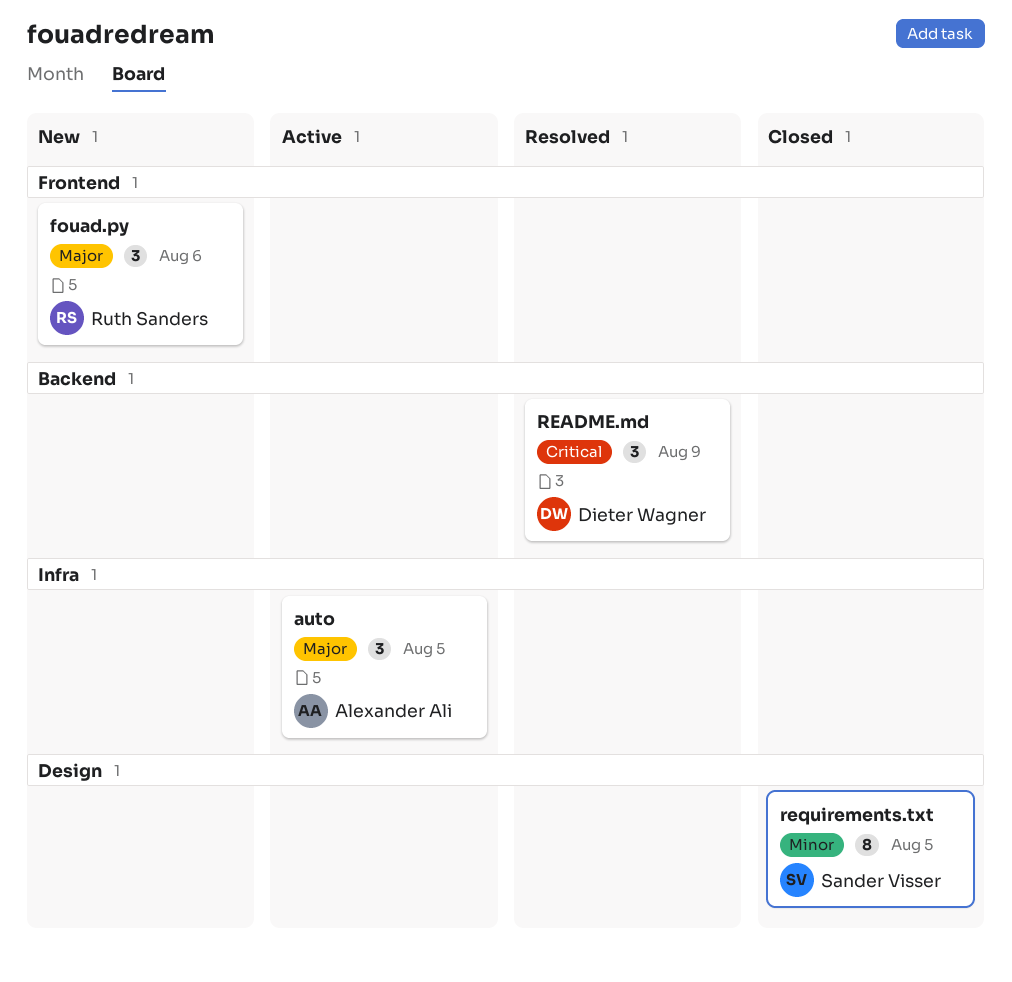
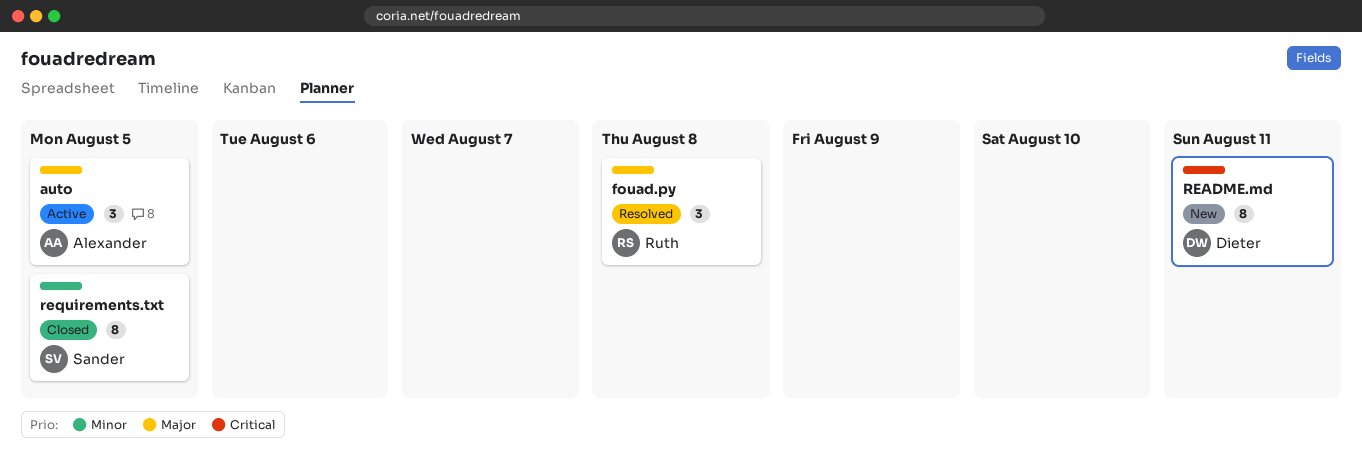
fouad.py, status: New -> Resolved
fouad.py, due: Aug 6 -> Aug 8
README.md, status: Resolved -> New
README.md, estimate: 3 -> 8
README.md, due: Aug 9 -> Aug 11

